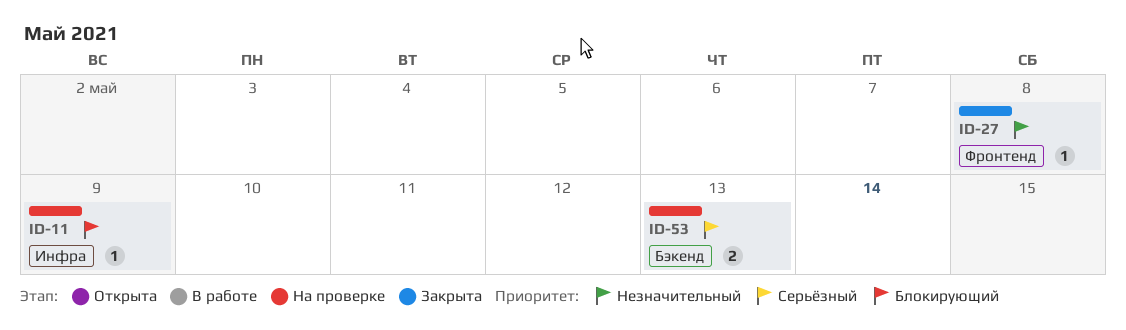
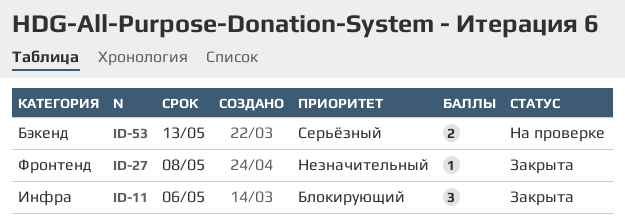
ID-11, status: На проверке -> Закрыта
ID-11, estimate: 1 -> 3
ID-11, due: May 9 -> May 6

